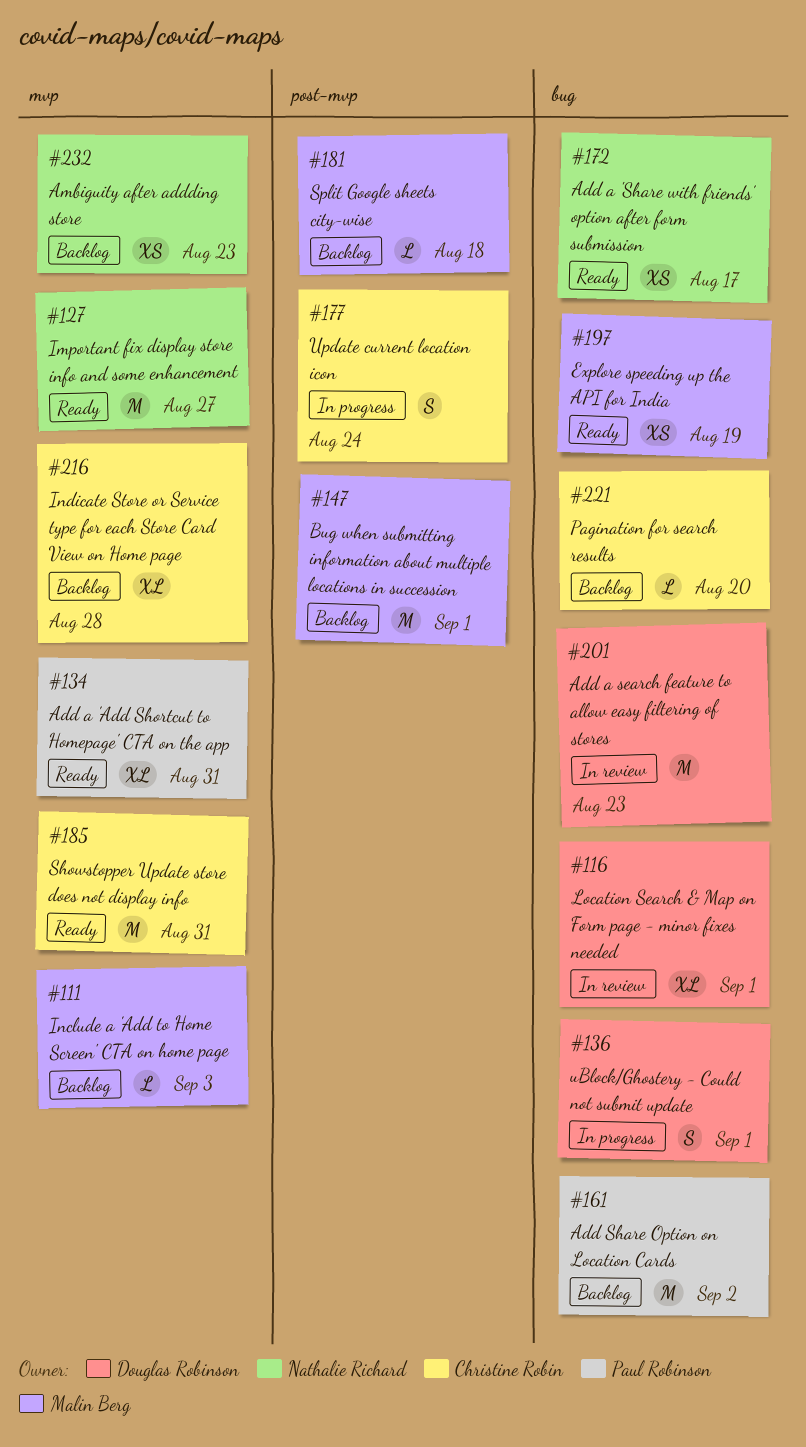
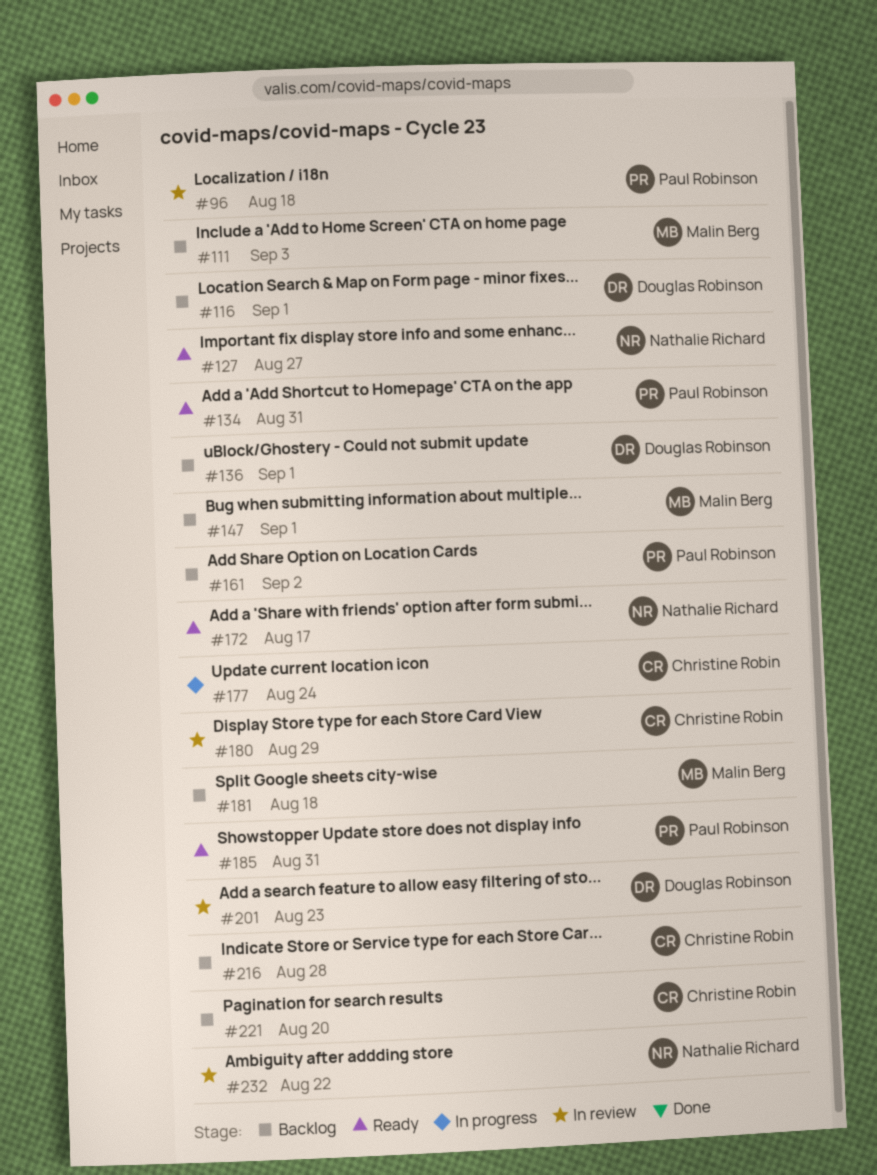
#96: none -> present
#116, status: In review -> Backlog
#136, status: In progress -> Backlog
#180: none -> present
#185, owner: Christine Robin -> Paul Robinson
#197: present -> none
#232, status: Backlog -> In review
#232, due: Aug 23 -> Aug 22

